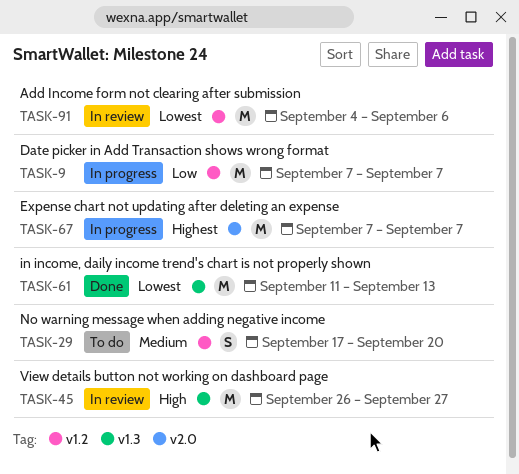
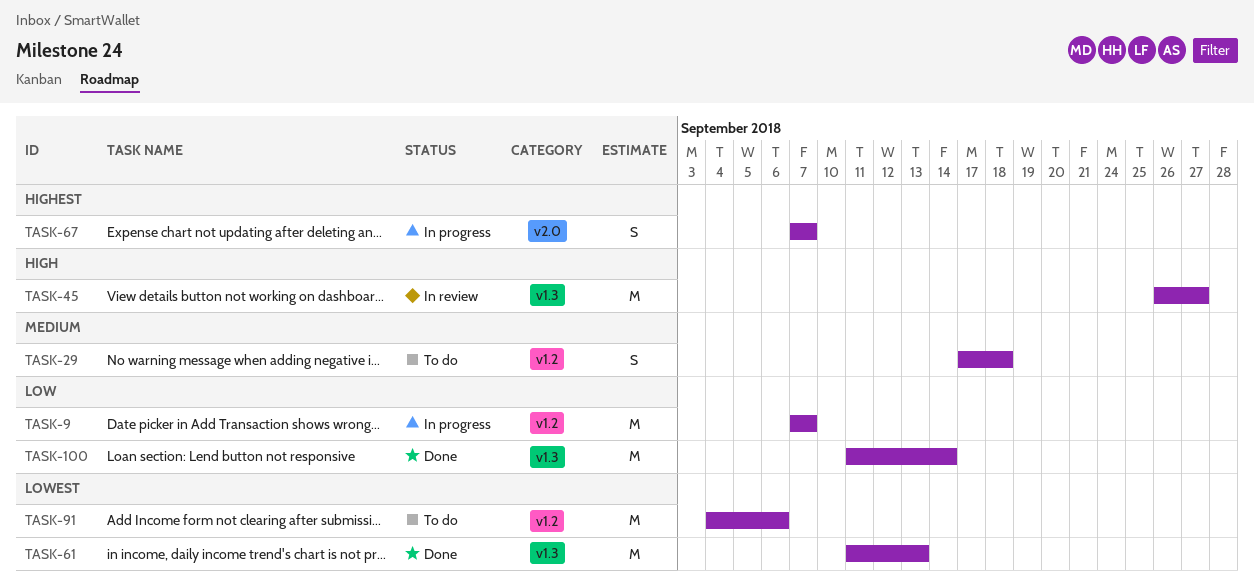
TASK-29, due: Sep 20 -> Sep 18
TASK-67, estimate: M -> S
TASK-91, status: In review -> To do
TASK-100: none -> present

